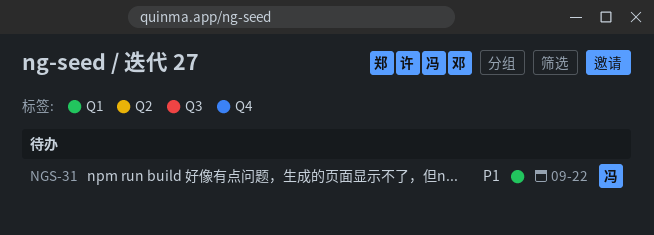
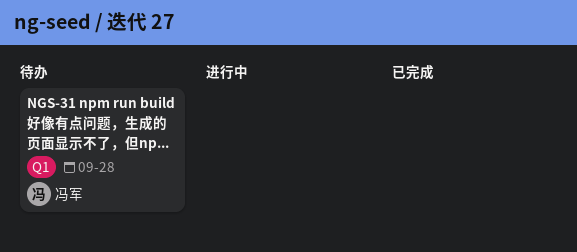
NGS-31, due: Sep 22 -> Sep 28

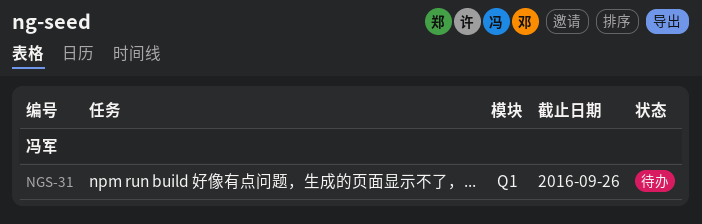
NGS-31, due: Sep 28 -> Sep 26

